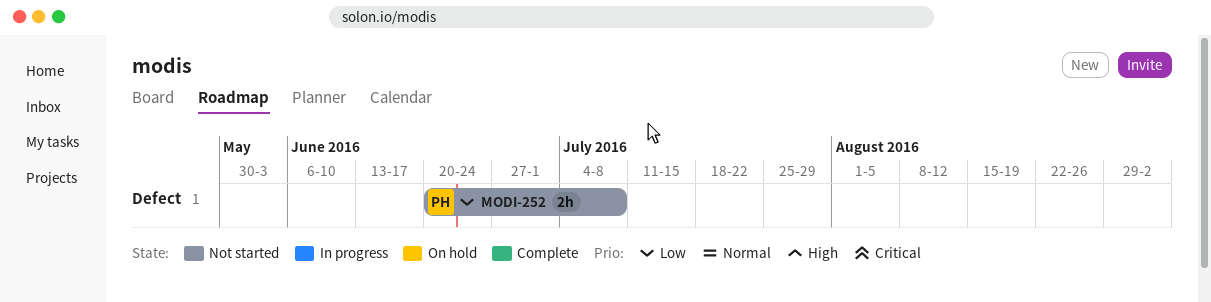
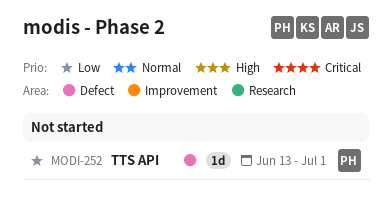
MODI-252, estimate: 2h -> 1d
MODI-252, start: Jun 20 -> Jun 13
MODI-252, due: Jul 8 -> Jul 1

